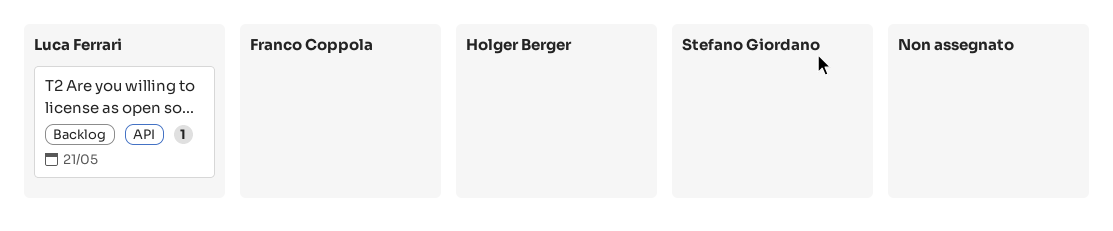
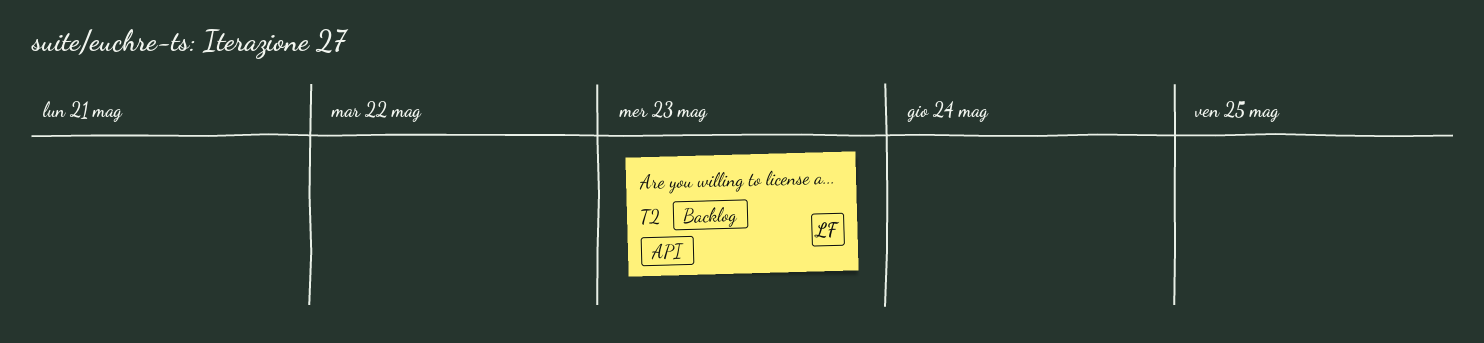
T2, due: May 21 -> May 23

